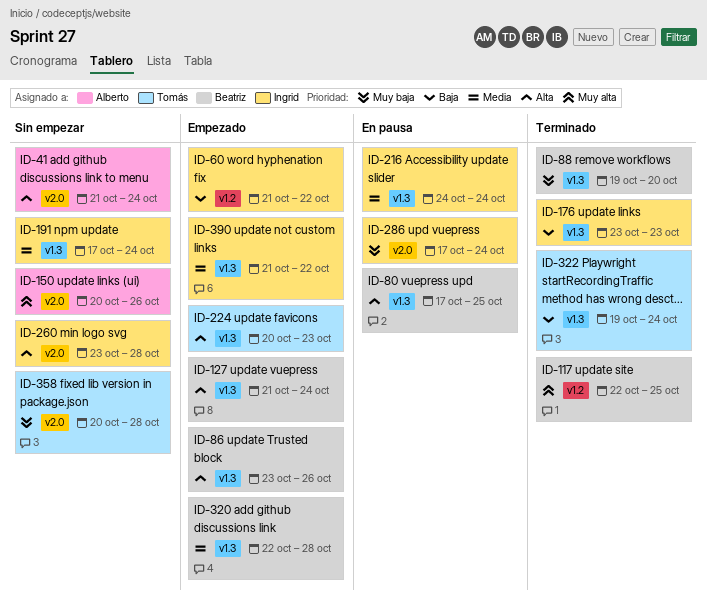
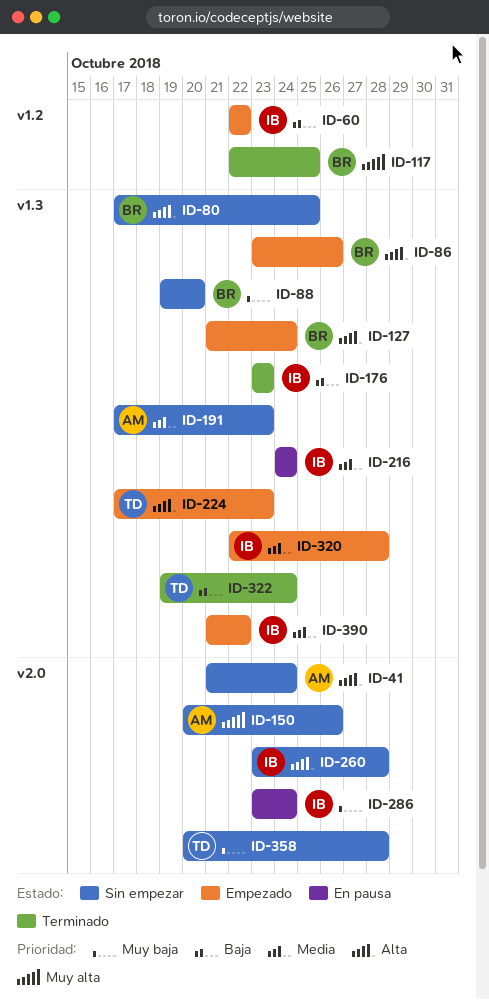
ID-60, start: Oct 21 -> Oct 22
ID-80, status: En pausa -> Sin empezar
ID-88, status: Terminado -> Sin empezar
ID-191, owner: Ingrid -> Alberto
ID-191, due: Oct 24 -> Oct 23
ID-224, start: Oct 20 -> Oct 17
ID-286, start: Oct 17 -> Oct 23
ID-320, owner: Beatriz -> Ingrid

